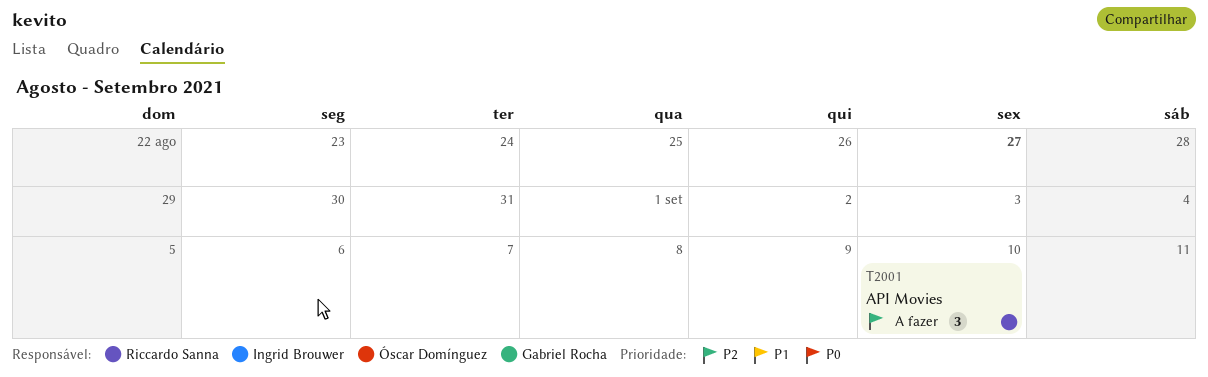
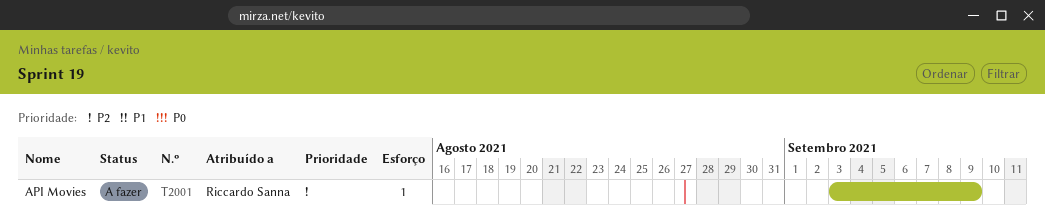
T2001, estimate: 3 -> 1
T2001, due: Sep 10 -> Sep 9

